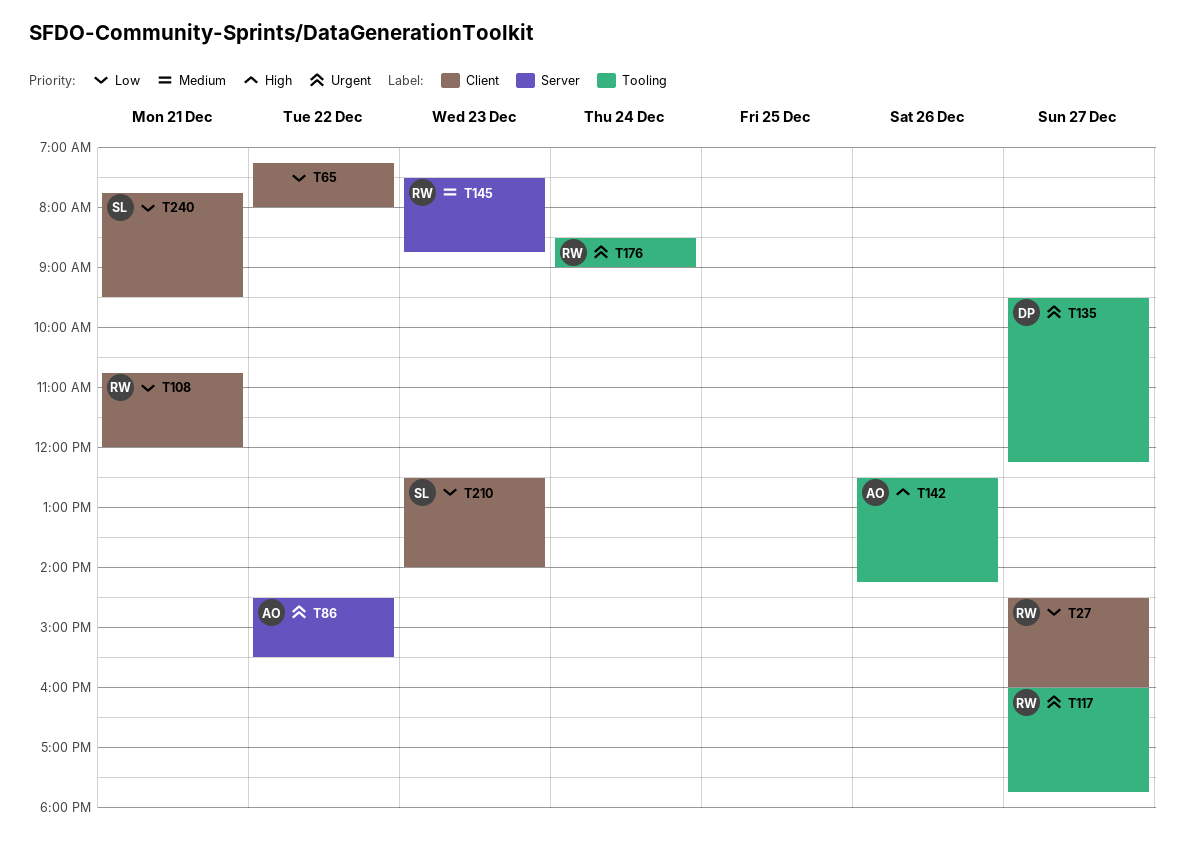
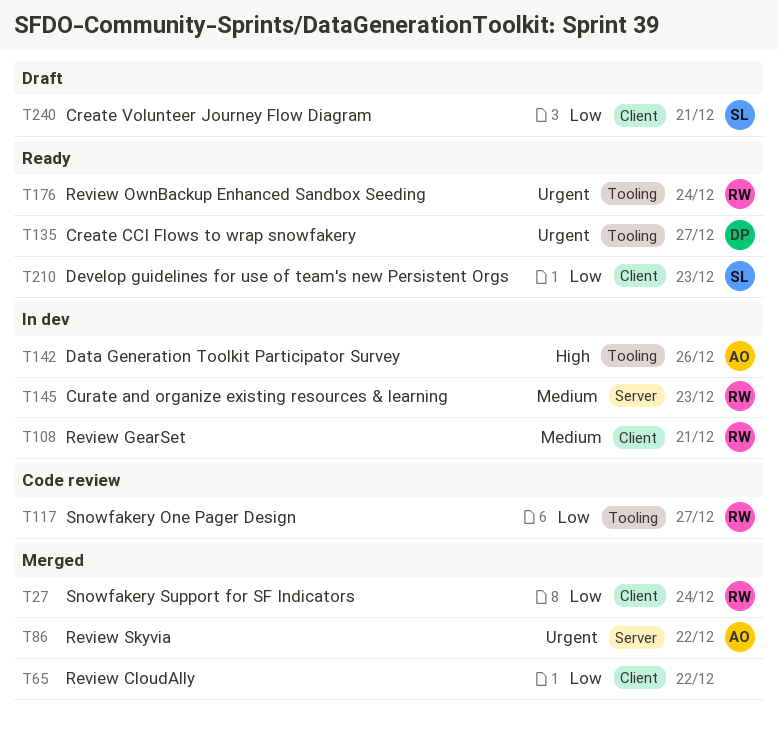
T27, day: Dec 27 -> Dec 24
T108, priority: Low -> Medium
T117, priority: Urgent -> Low

